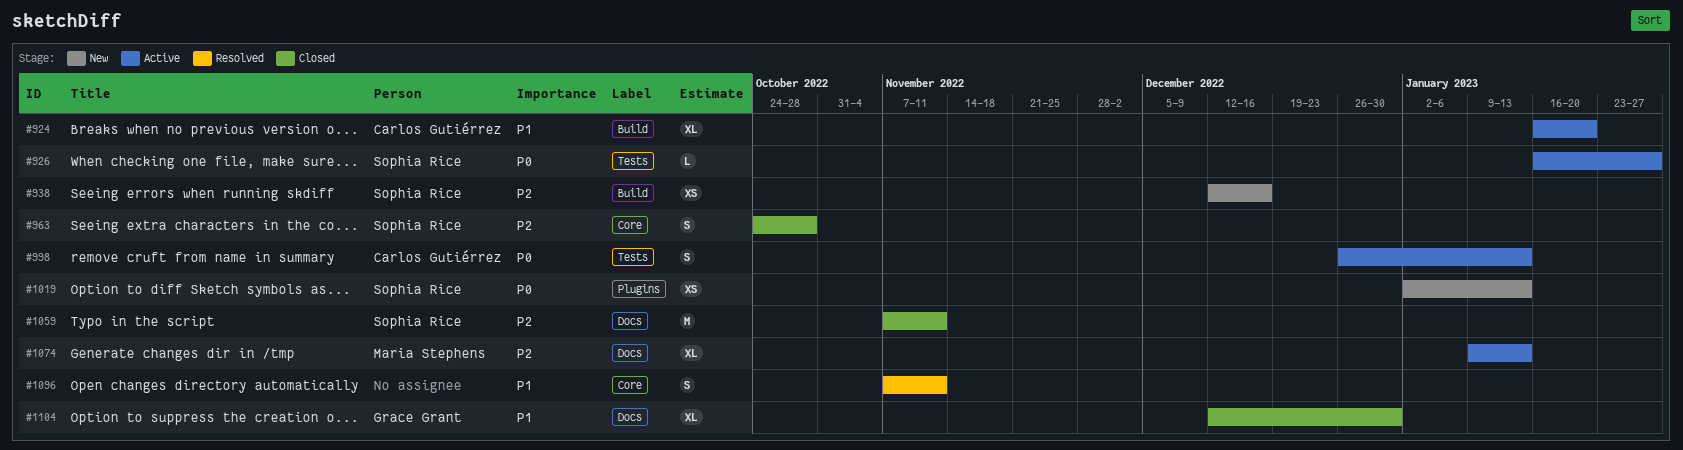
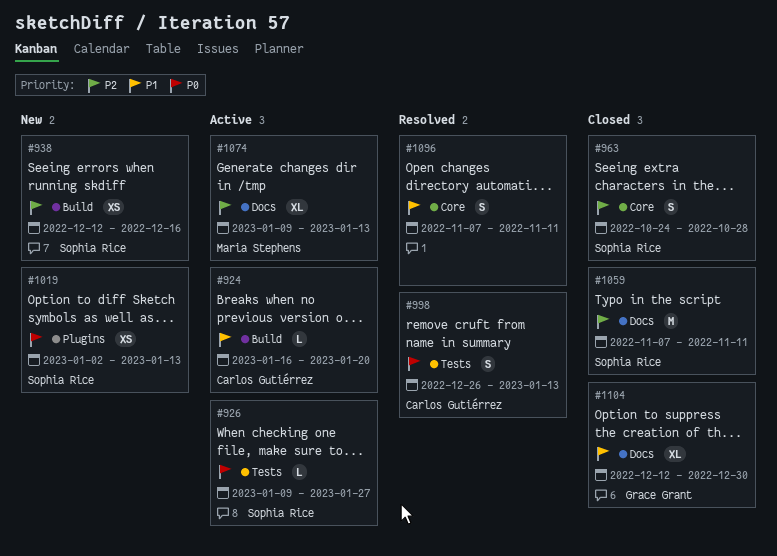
#924, estimate: XL -> L
#926, start: Jan 16 -> Jan 9
#998, status: Active -> Resolved

